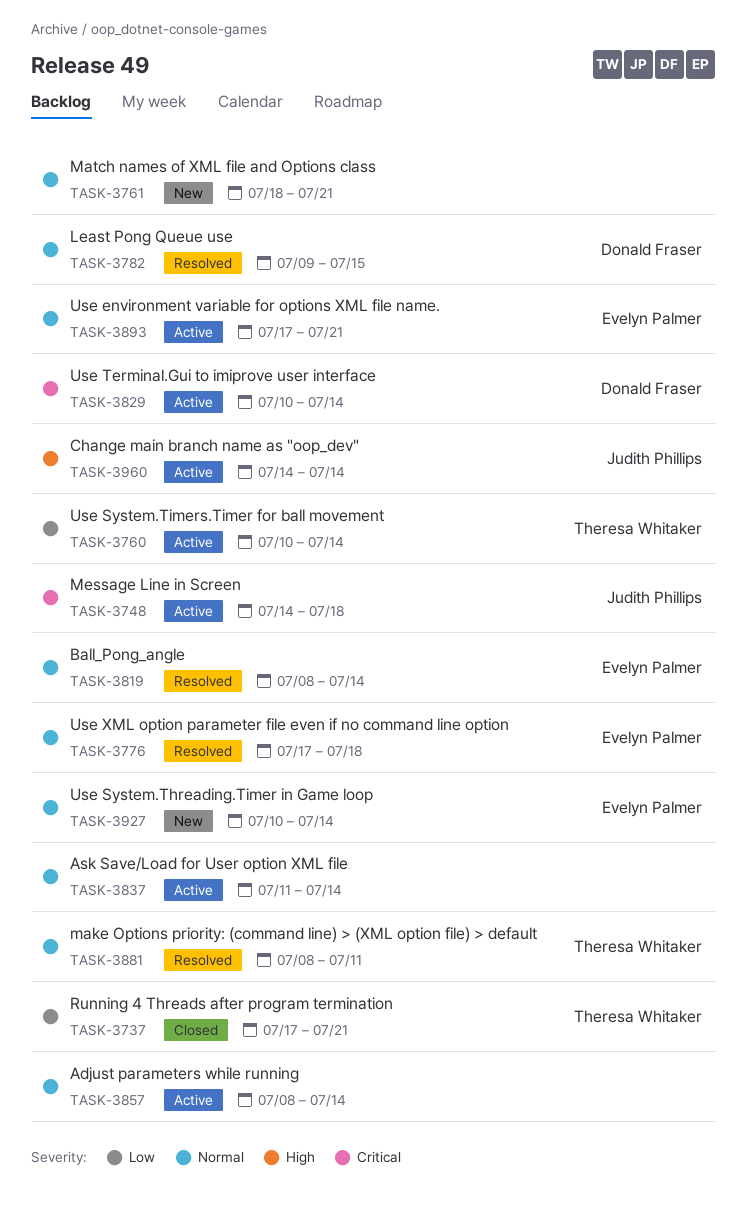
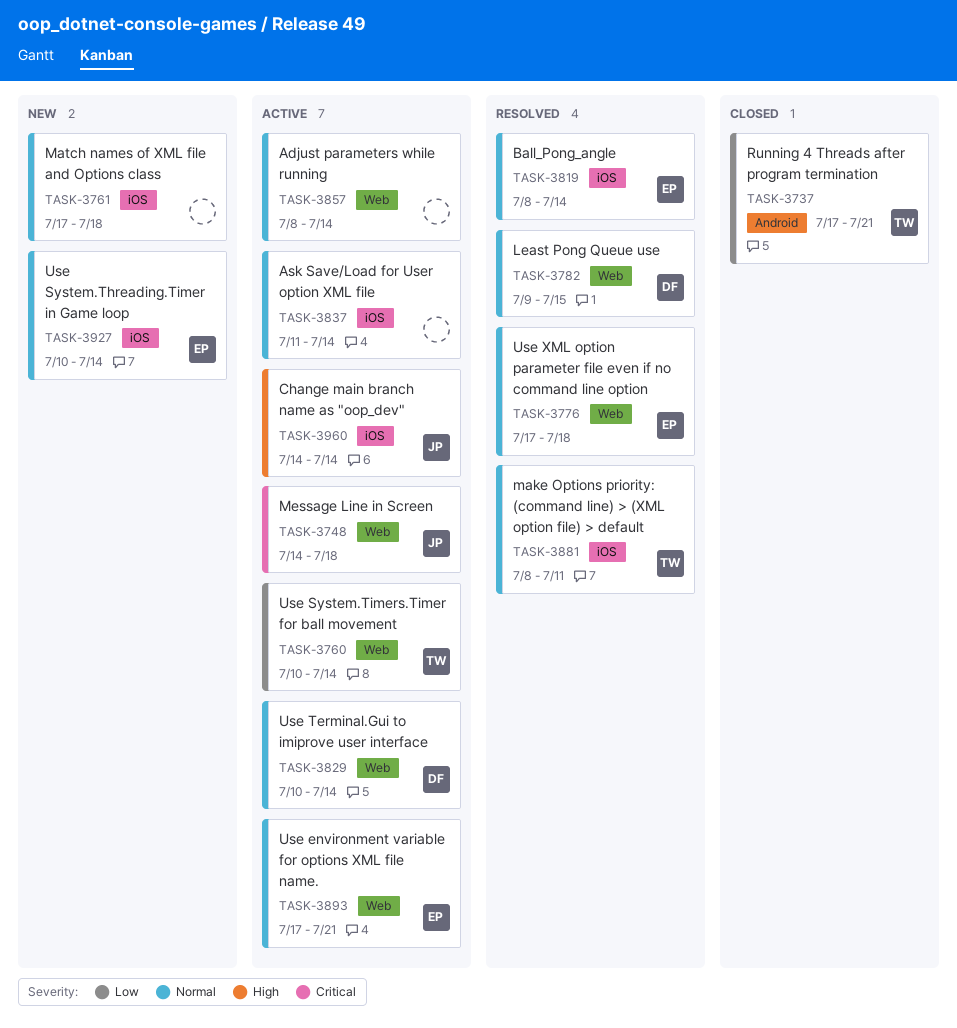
TASK-3761, start: Jul 18 -> Jul 17
TASK-3761, due: Jul 21 -> Jul 18
TASK-3829, priority: Critical -> Normal

